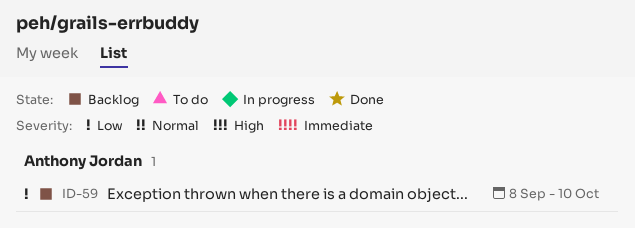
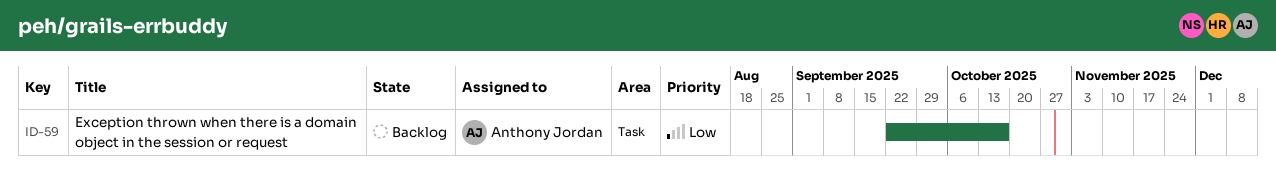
ID-59, start: Sep 8 -> Sep 22
ID-59, due: Oct 10 -> Oct 17

